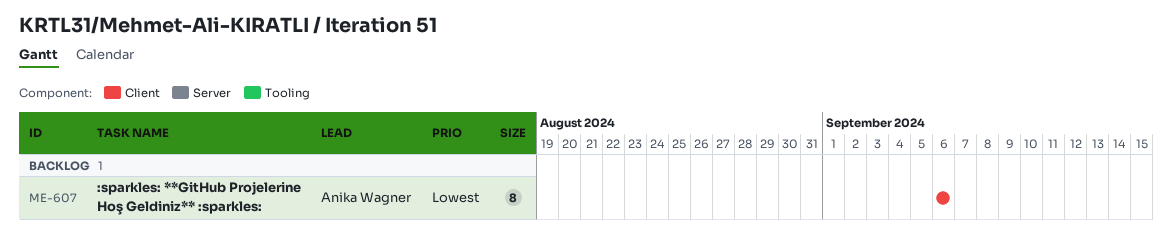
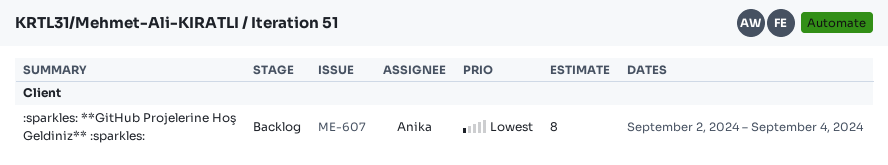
ME-607, start: Sep 6 -> Sep 2
ME-607, due: Sep 6 -> Sep 4

